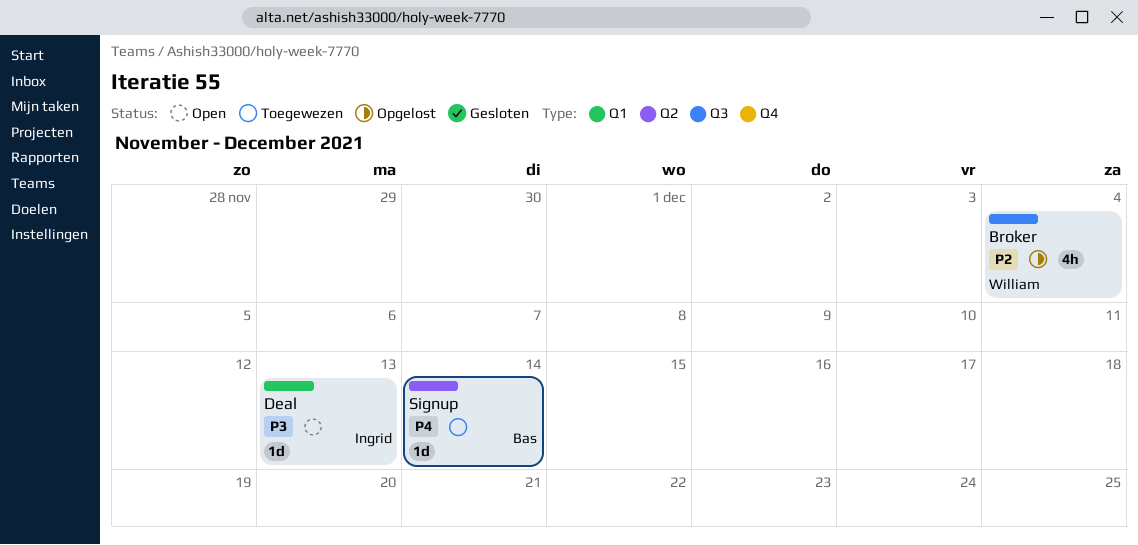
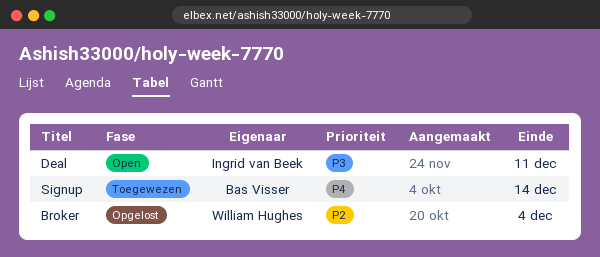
Deal, due: Dec 13 -> Dec 11

